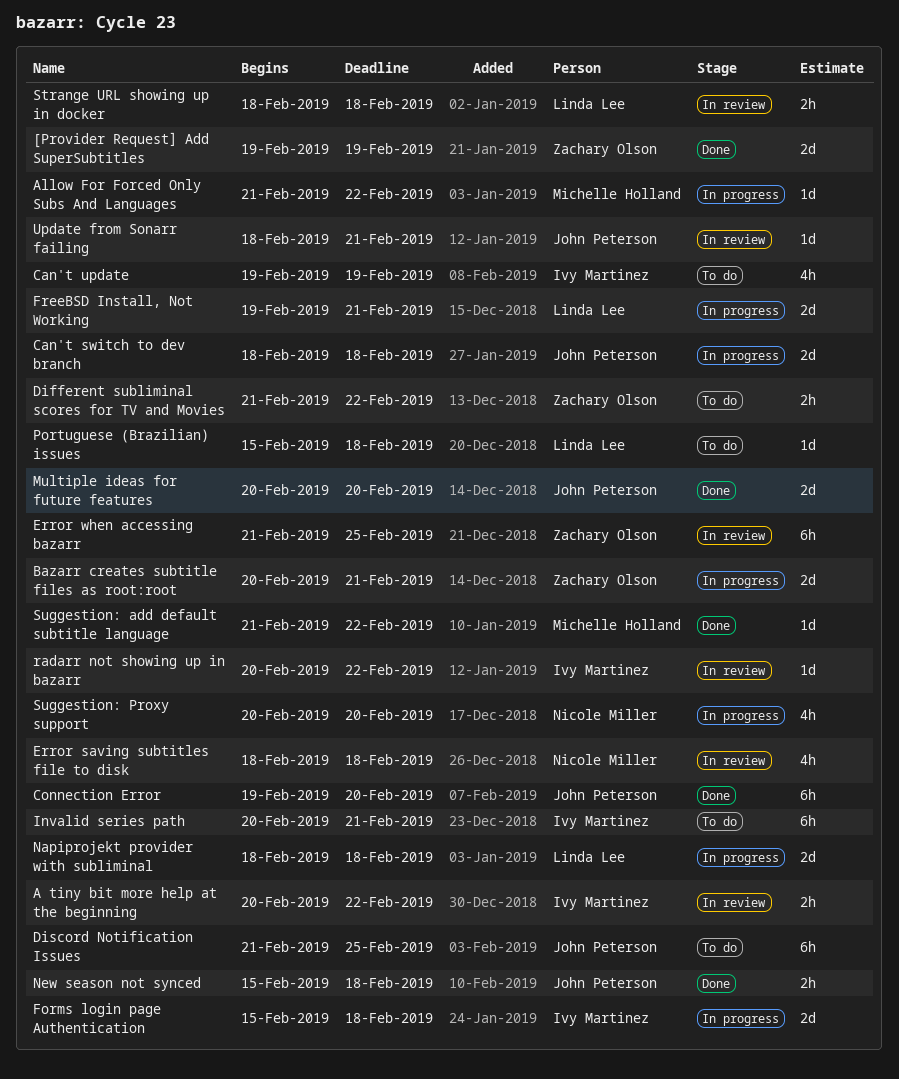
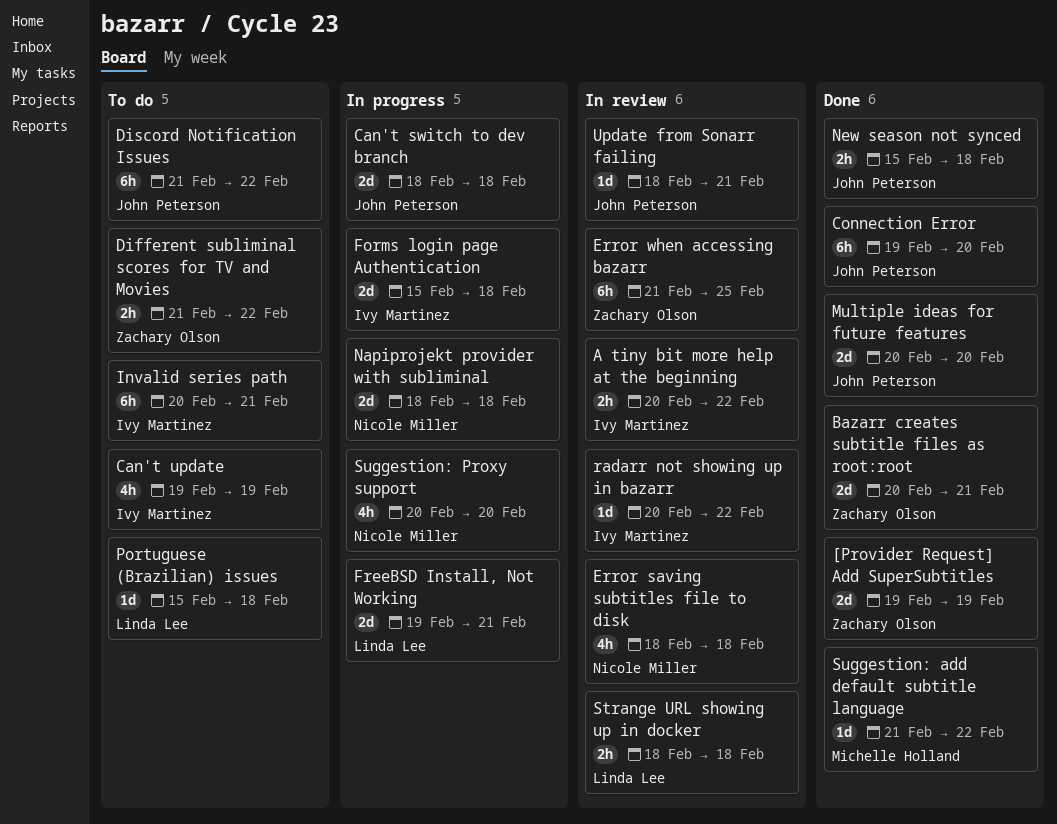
Allow For Forced Only Subs And Languages: present -> none
Bazarr creates subtitle files as root:root, status: In progress -> Done
Discord Notification Issues, due: Feb 25 -> Feb 22
Napiprojekt provider with subliminal, owner: Linda Lee -> Nicole Miller

